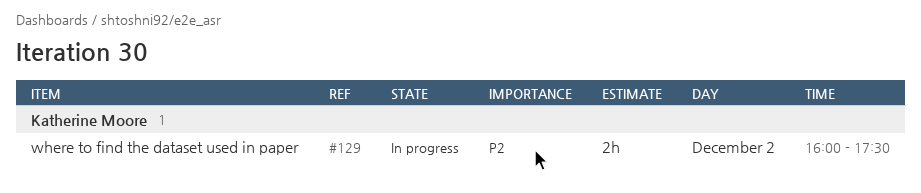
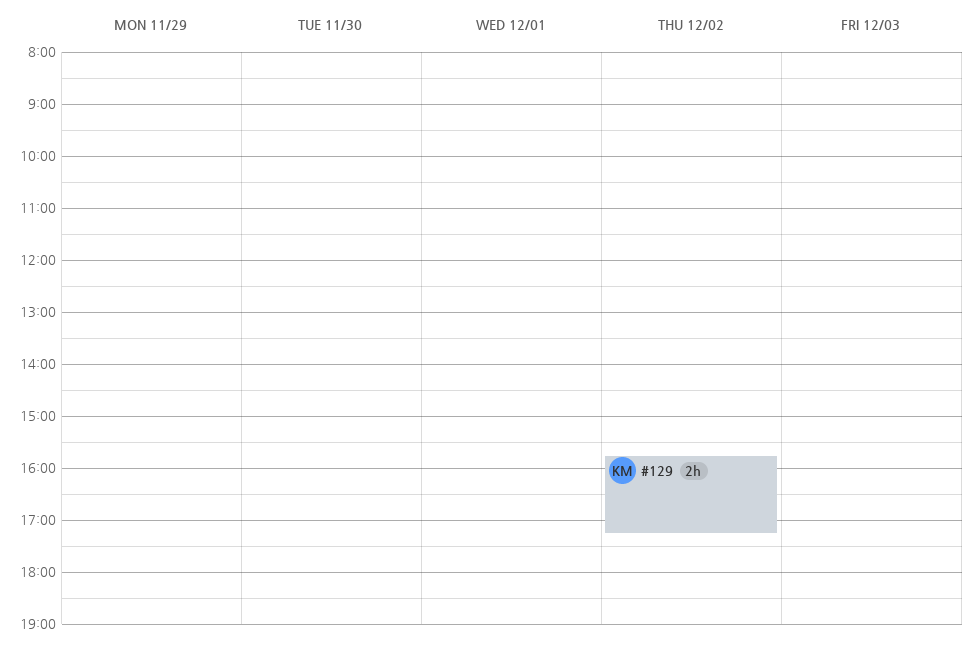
#129, begins: 16:00 -> 15:45
#129, ends: 17:30 -> 17:15

